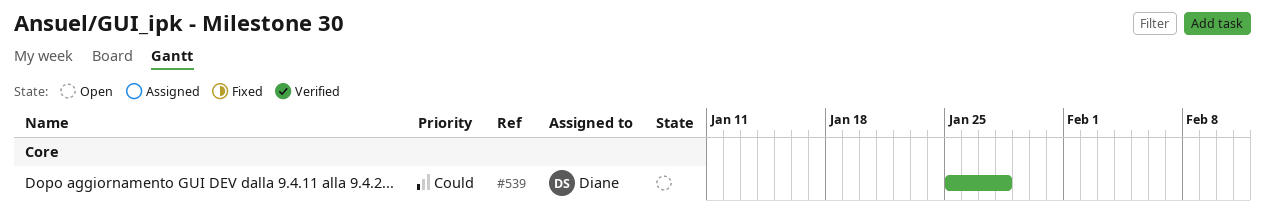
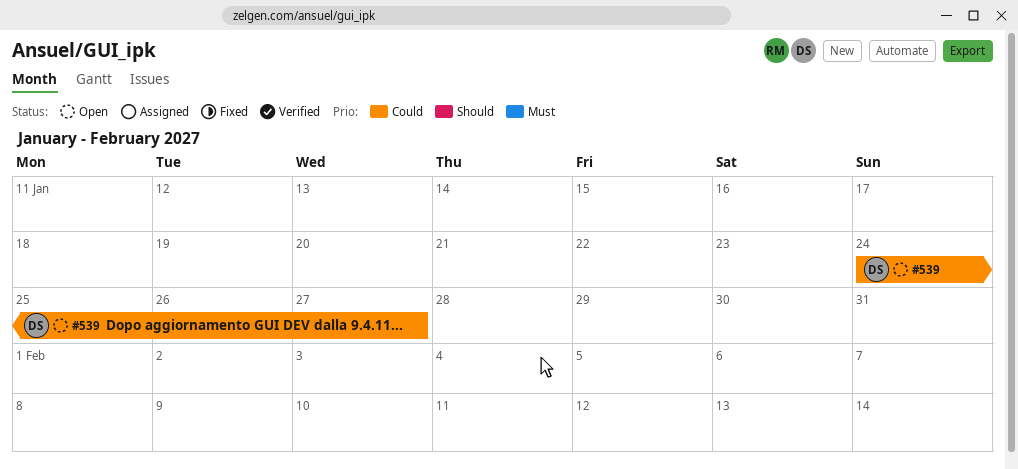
#539, start: Jan 25 -> Jan 24
#539, due: Jan 28 -> Jan 27

